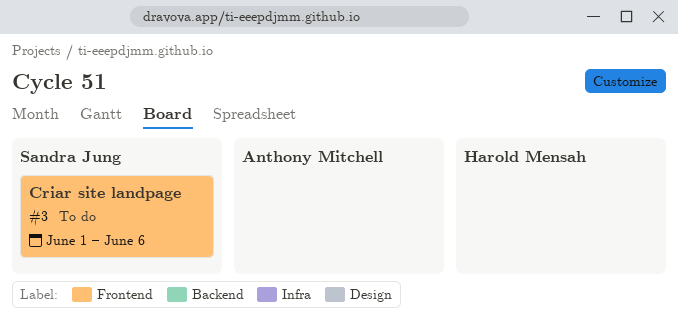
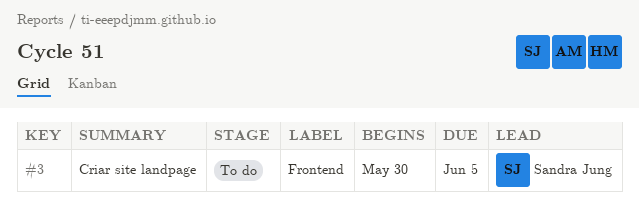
#3, start: Jun 1 -> May 30
#3, due: Jun 6 -> Jun 5

